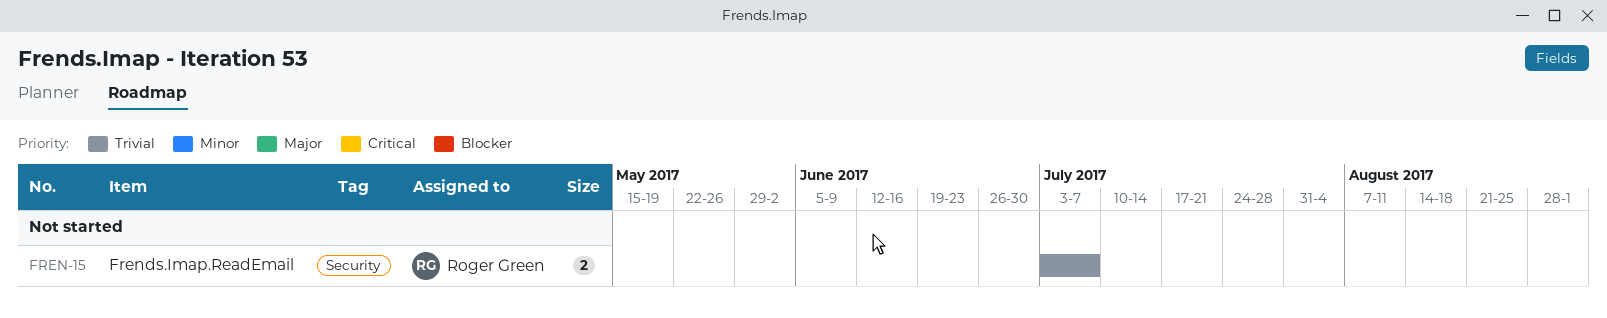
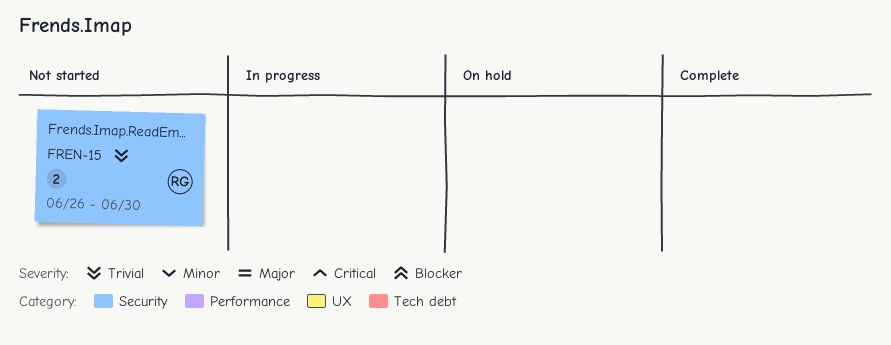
FREN-15, start: Jul 3 -> Jun 26
FREN-15, due: Jul 7 -> Jun 30

